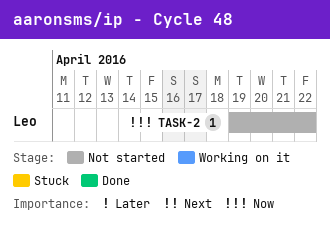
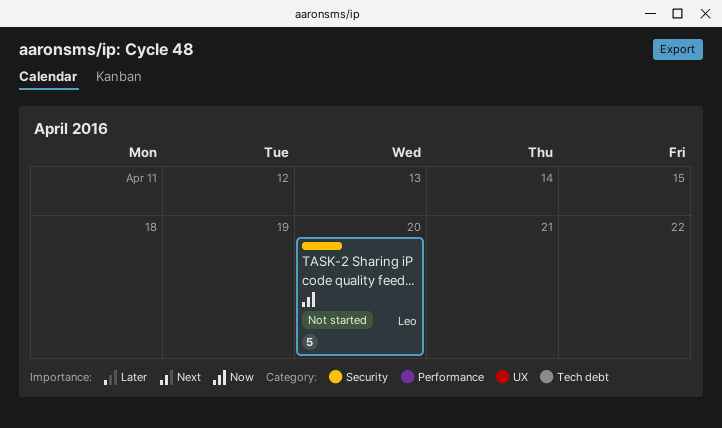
TASK-2, estimate: 1 -> 5
TASK-2, due: Apr 22 -> Apr 20

